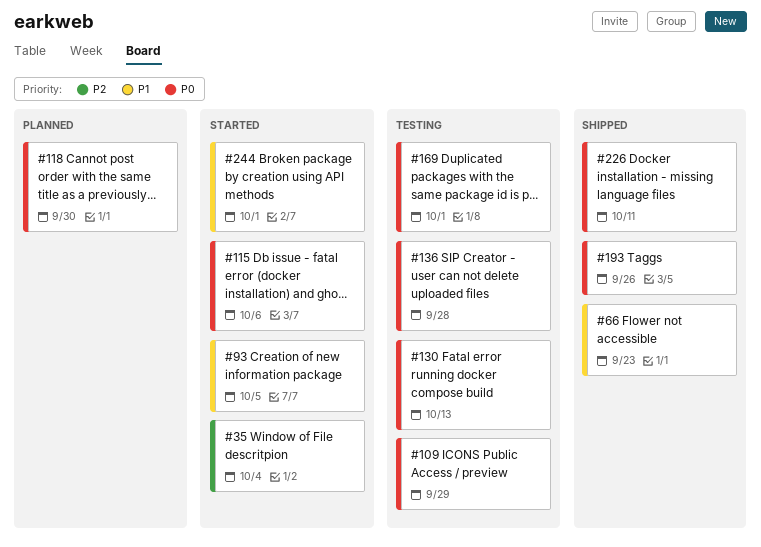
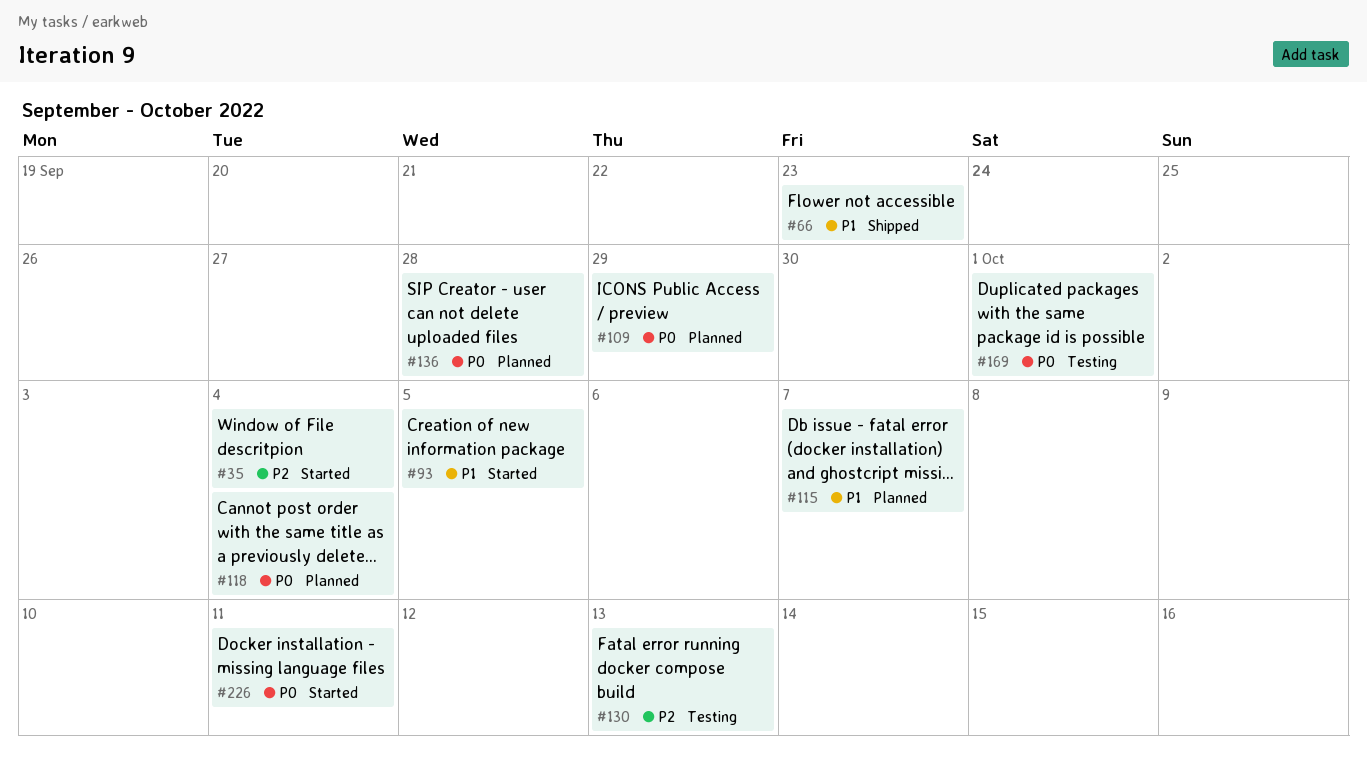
#109, status: Testing -> Planned
#115, status: Started -> Planned
#115, priority: P0 -> P1
#115, due: Oct 6 -> Oct 7
#118, due: Sep 30 -> Oct 4
#130, priority: P0 -> P2
#136, status: Testing -> Planned
#193: present -> none
#226, status: Shipped -> Started
#244: present -> none

